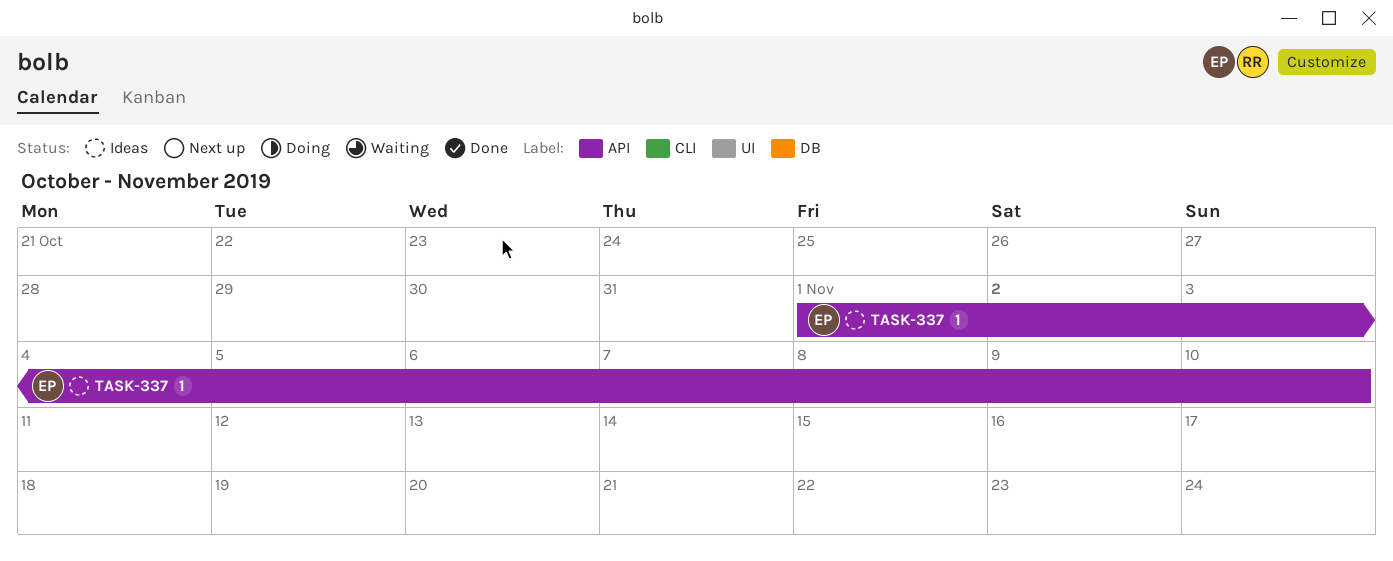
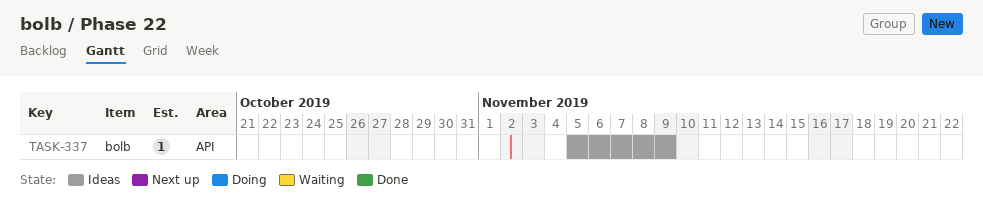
TASK-337, start: Nov 1 -> Nov 5
TASK-337, due: Nov 10 -> Nov 9

